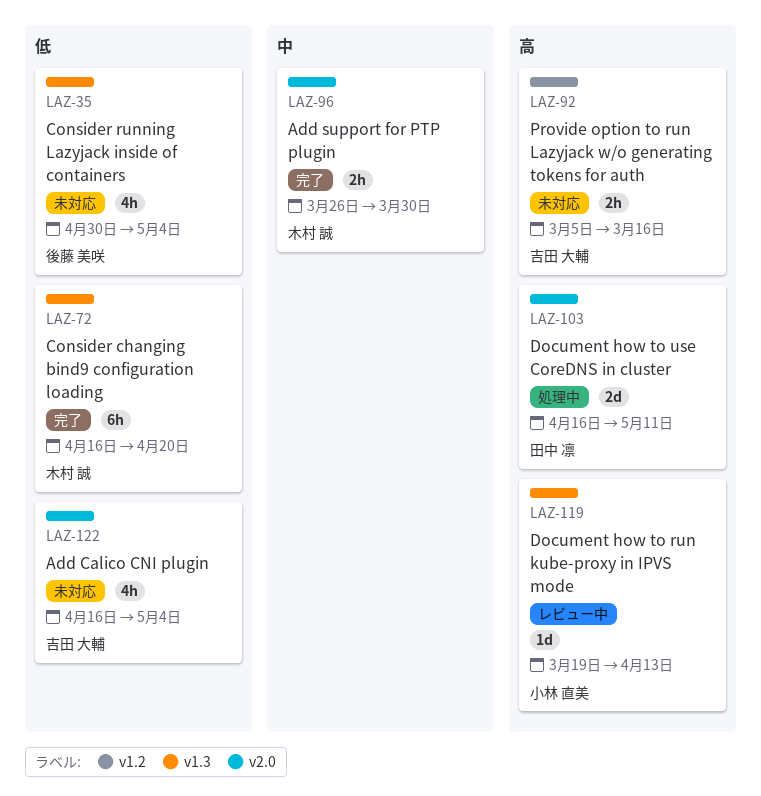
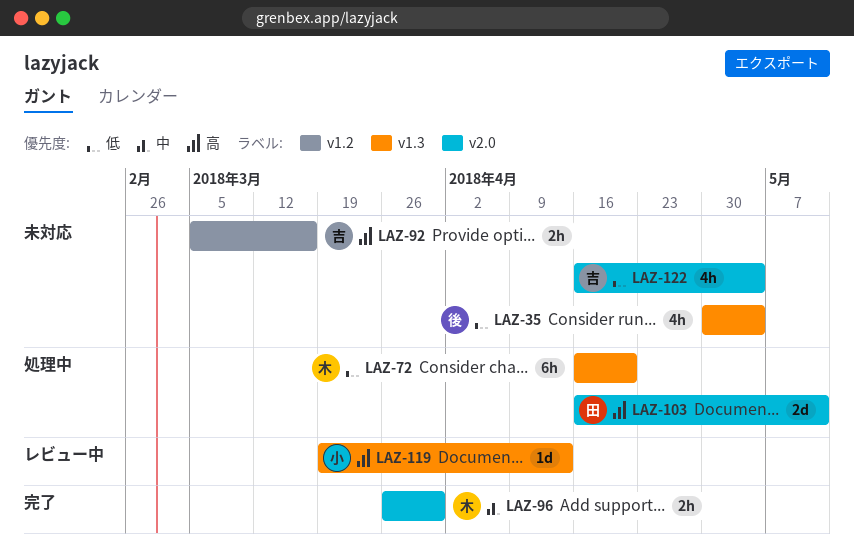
LAZ-72, status: 完了 -> 処理中

